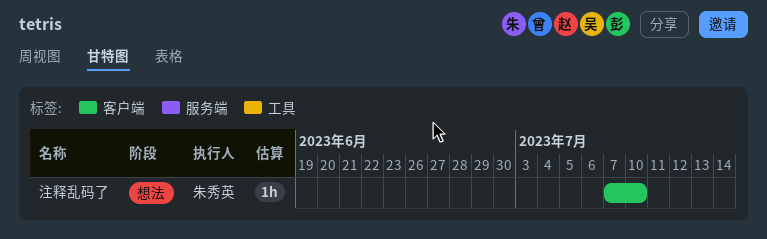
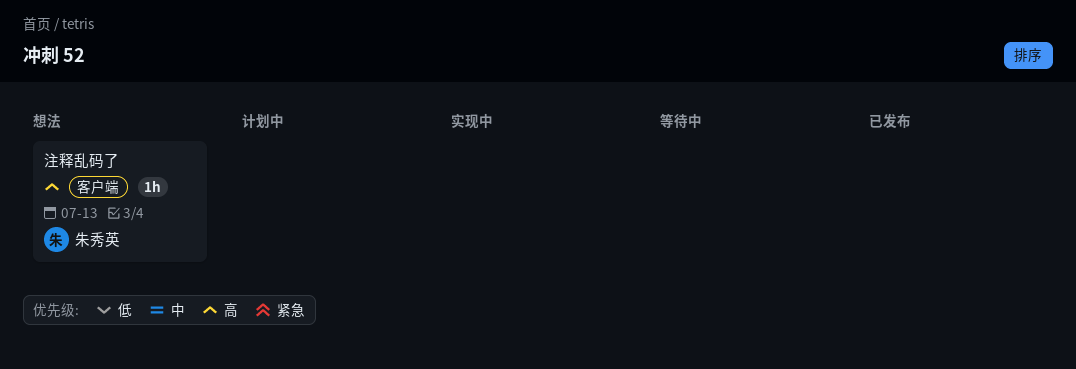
注释乱码了, due: Jul 10 -> Jul 13

